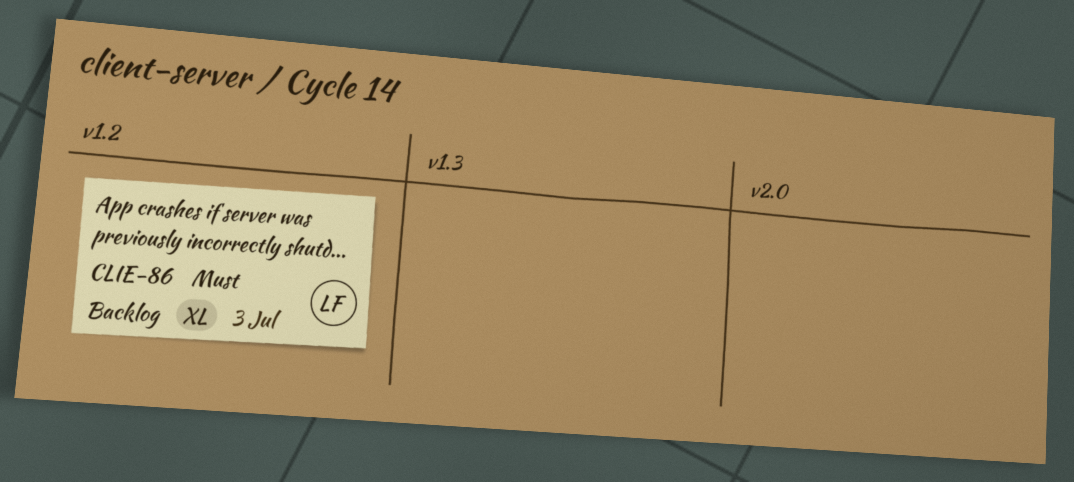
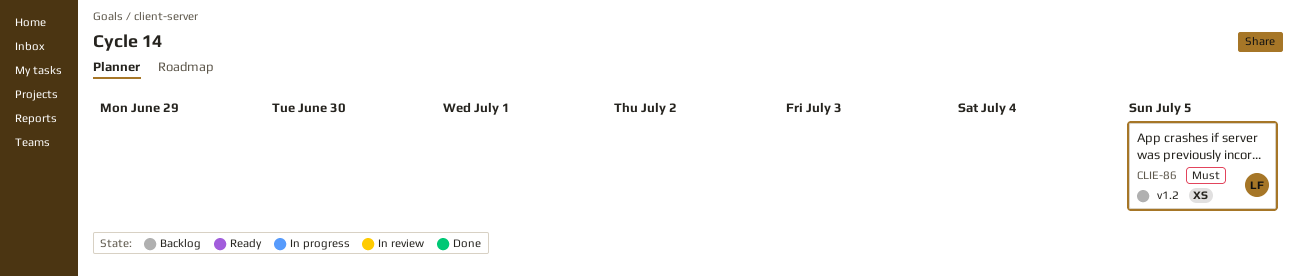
CLIE-86, estimate: XL -> XS
CLIE-86, due: Jul 3 -> Jul 5

